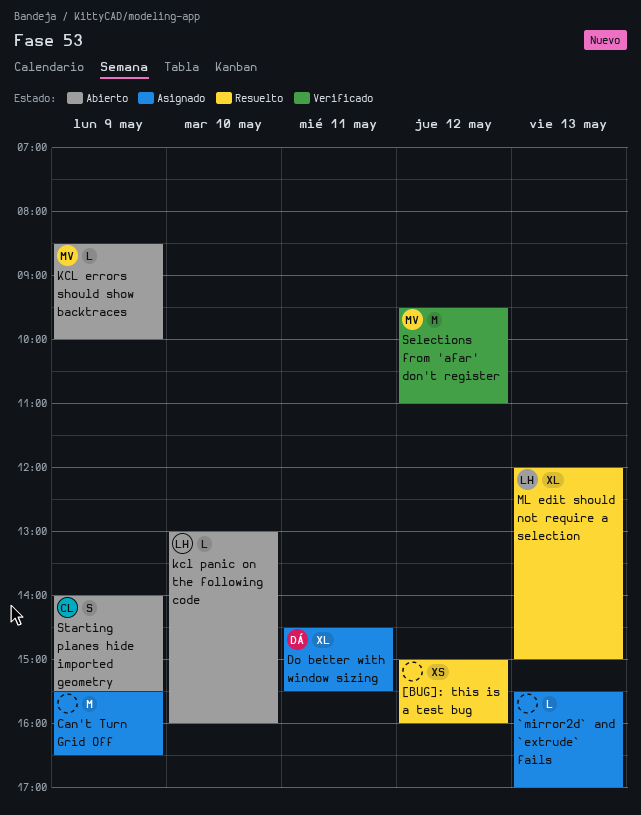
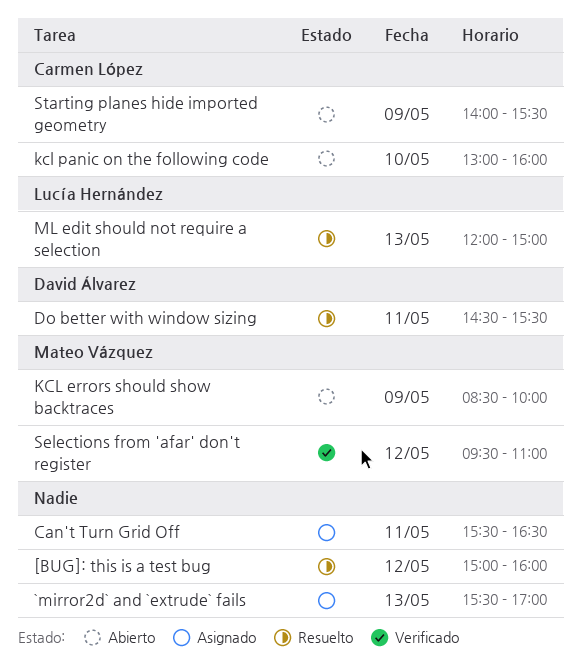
Can't Turn Grid Off, day: May 9 -> May 11
Do better with window sizing, status: Asignado -> Resuelto
kcl panic on the following code, owner: Lucía Hernández -> Carmen López

